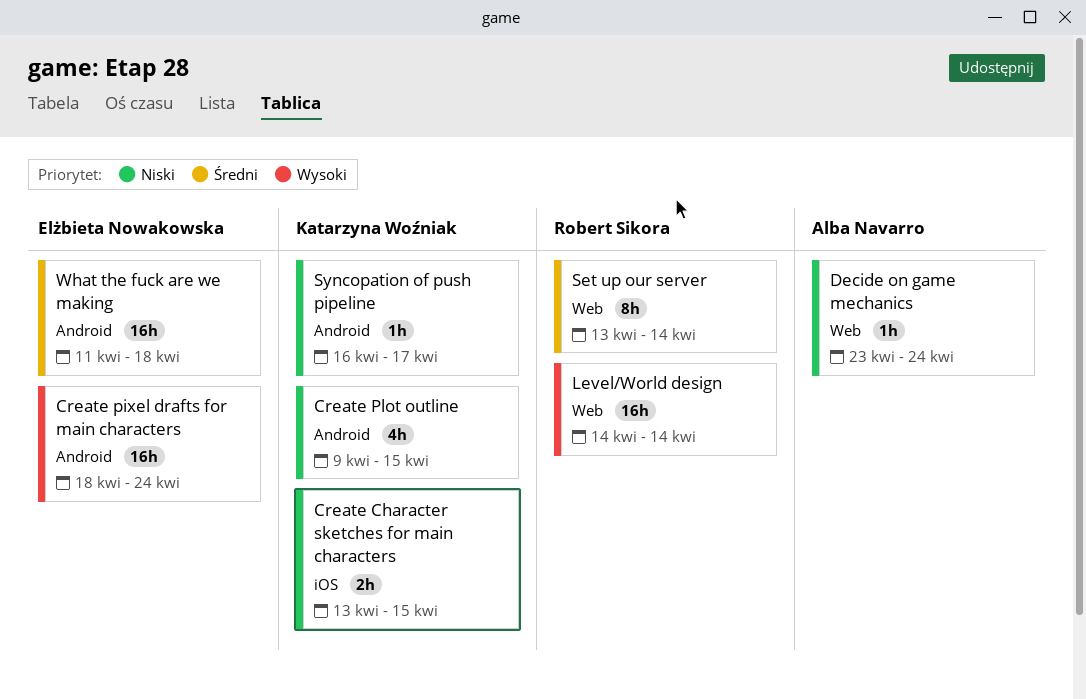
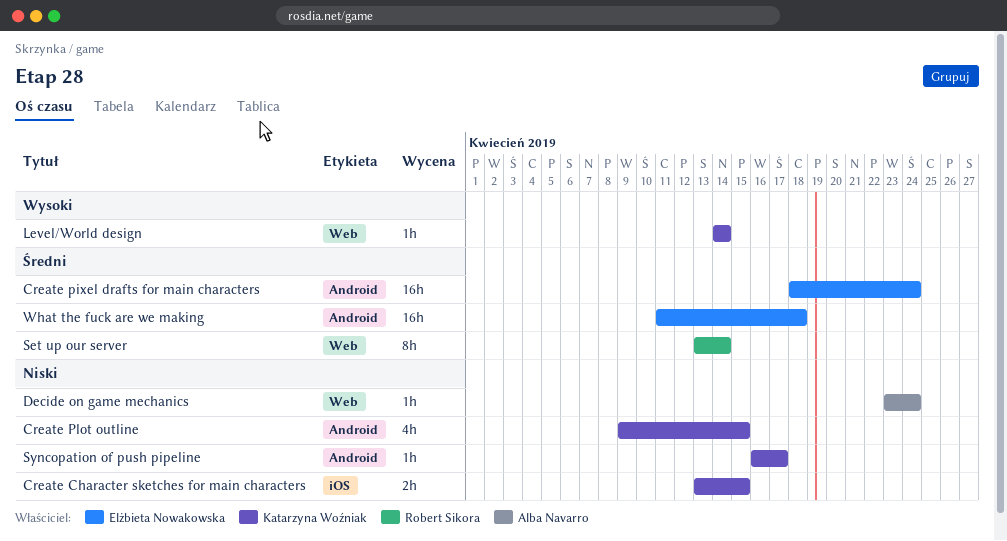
Create pixel drafts for main characters, priority: Wysoki -> Średni
Level/World design, owner: Robert Sikora -> Katarzyna Woźniak
Level/World design, estimate: 16h -> 1h

